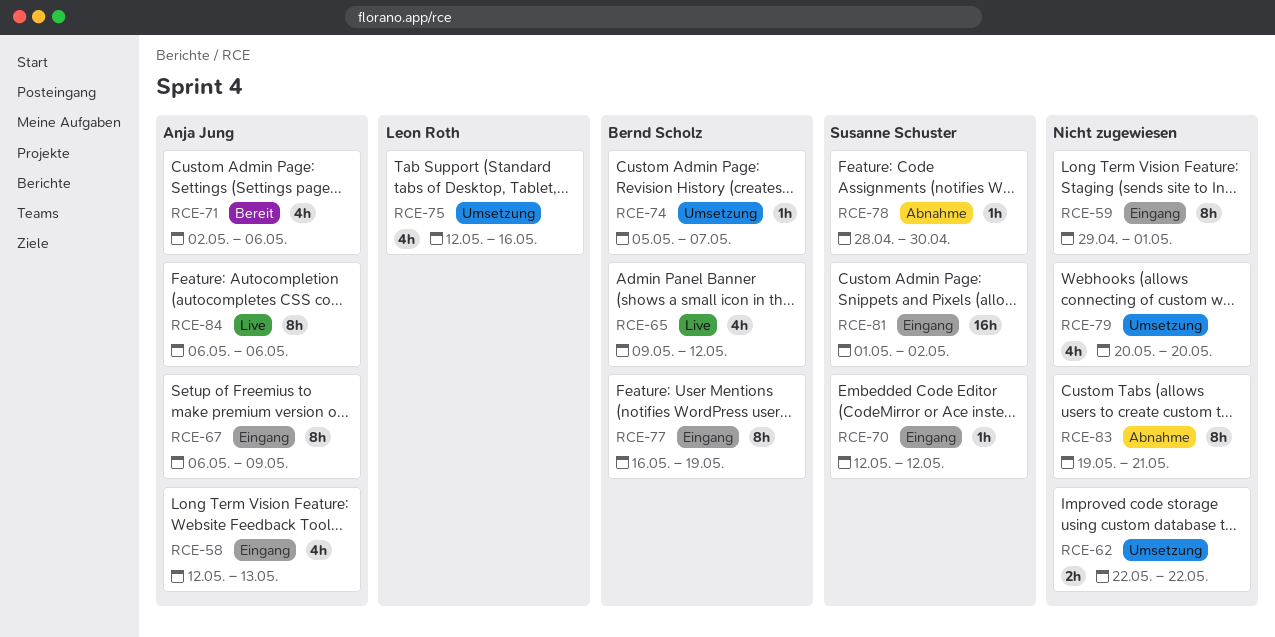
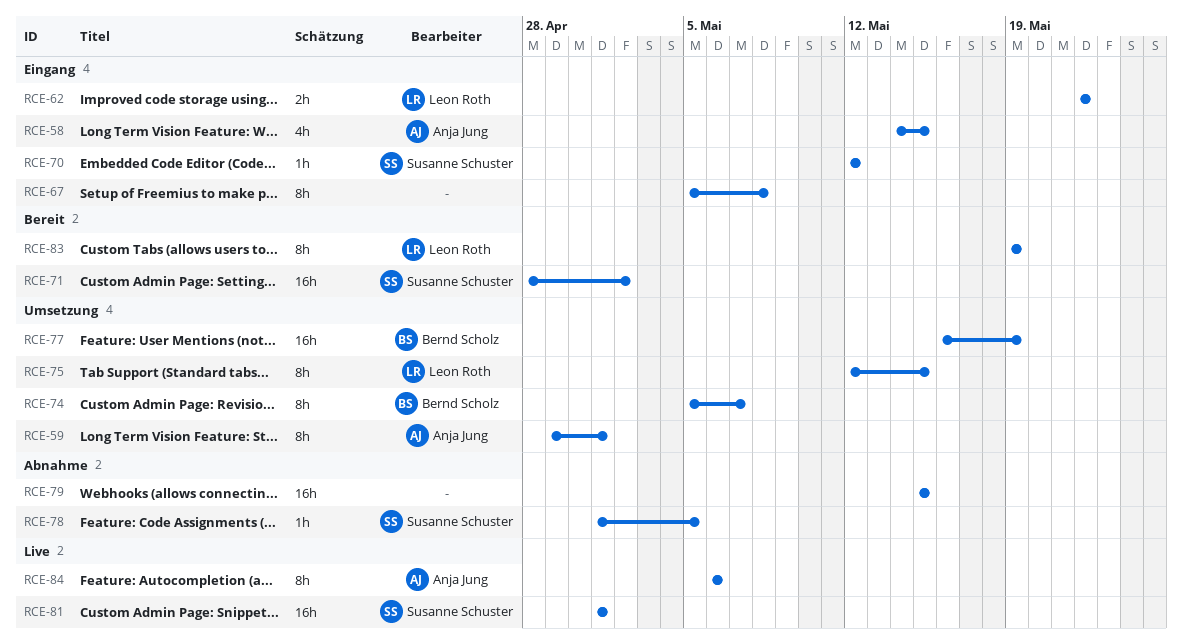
RCE-58, start: May 12 -> May 14
RCE-58, due: May 13 -> May 15
RCE-59, status: Eingang -> Umsetzung
RCE-59, owner: none -> Anja Jung
RCE-62, status: Umsetzung -> Eingang
RCE-62, owner: none -> Leon Roth
RCE-65: present -> none
RCE-67, owner: Anja Jung -> none
RCE-67, start: May 6 -> May 5
RCE-67, due: May 9 -> May 8
RCE-71, owner: Anja Jung -> Susanne Schuster
RCE-71, estimate: 4h -> 16h
RCE-71, start: May 2 -> Apr 28
RCE-71, due: May 6 -> May 2
RCE-74, estimate: 1h -> 8h
RCE-75, estimate: 4h -> 8h
RCE-75, due: May 16 -> May 15
RCE-77, status: Eingang -> Umsetzung
RCE-77, estimate: 8h -> 16h
RCE-78, start: Apr 28 -> May 1
RCE-78, due: Apr 30 -> May 5
RCE-79, status: Umsetzung -> Abnahme
RCE-79, estimate: 4h -> 16h
RCE-79, start: May 20 -> May 15
RCE-79, due: May 20 -> May 15
RCE-81, status: Eingang -> Live
RCE-81, due: May 2 -> May 1
RCE-83, status: Abnahme -> Bereit
RCE-83, owner: none -> Leon Roth
RCE-83, due: May 21 -> May 19

